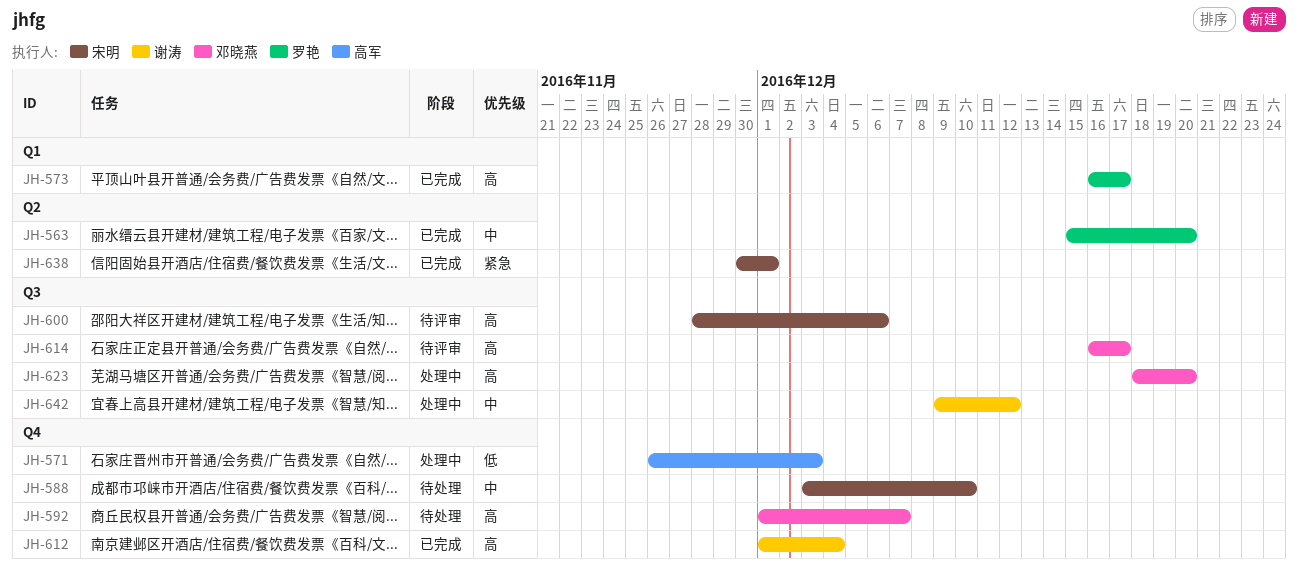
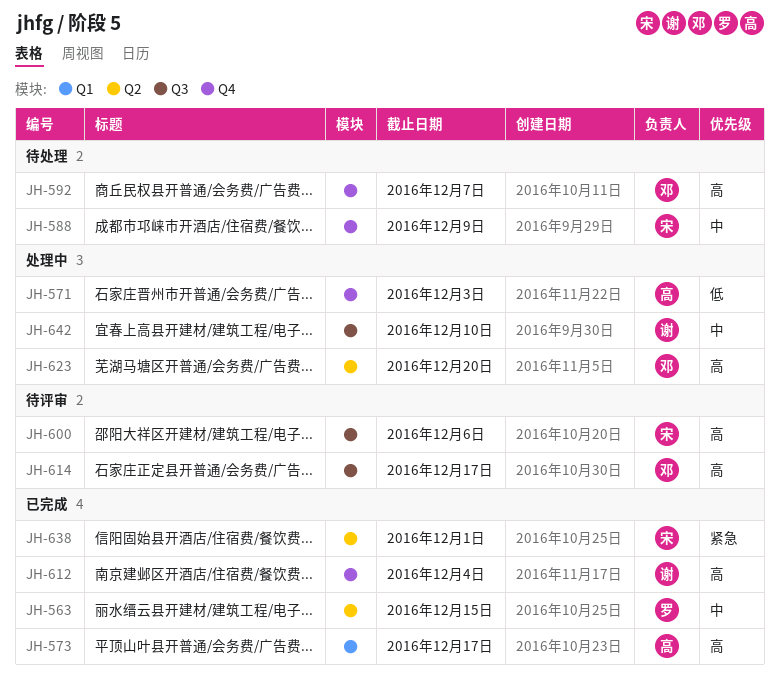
JH-563, due: Dec 20 -> Dec 15
JH-573, owner: 罗艳 -> 高军
JH-588, due: Dec 10 -> Dec 9
JH-623, label: Q3 -> Q2
JH-642, due: Dec 12 -> Dec 10

